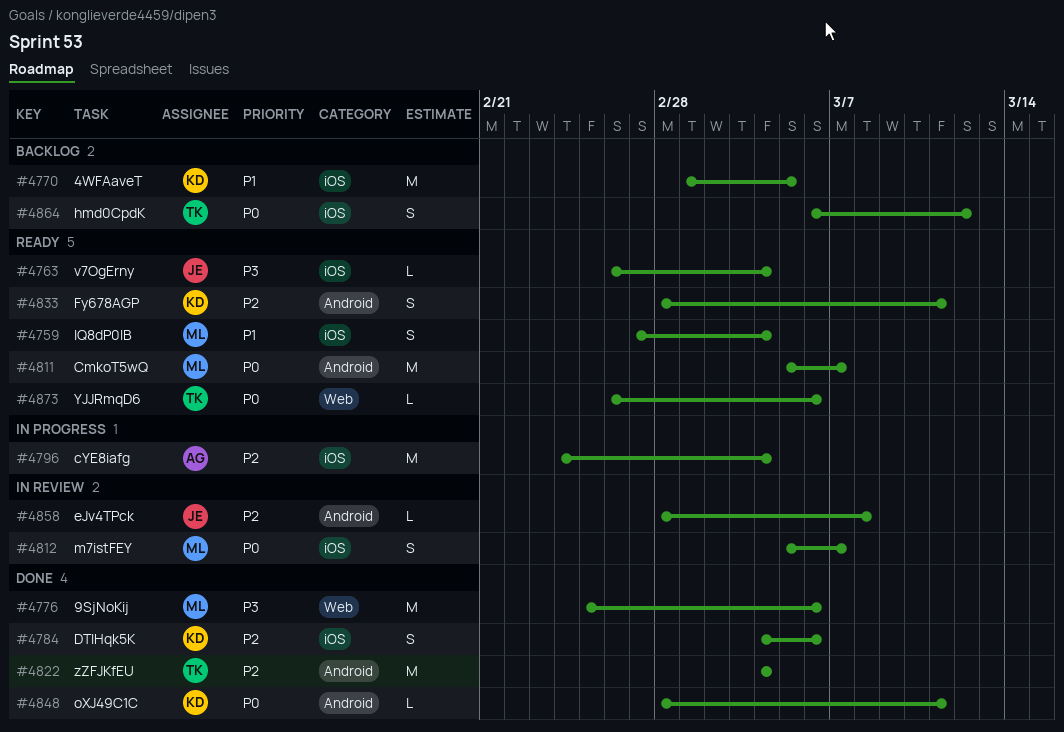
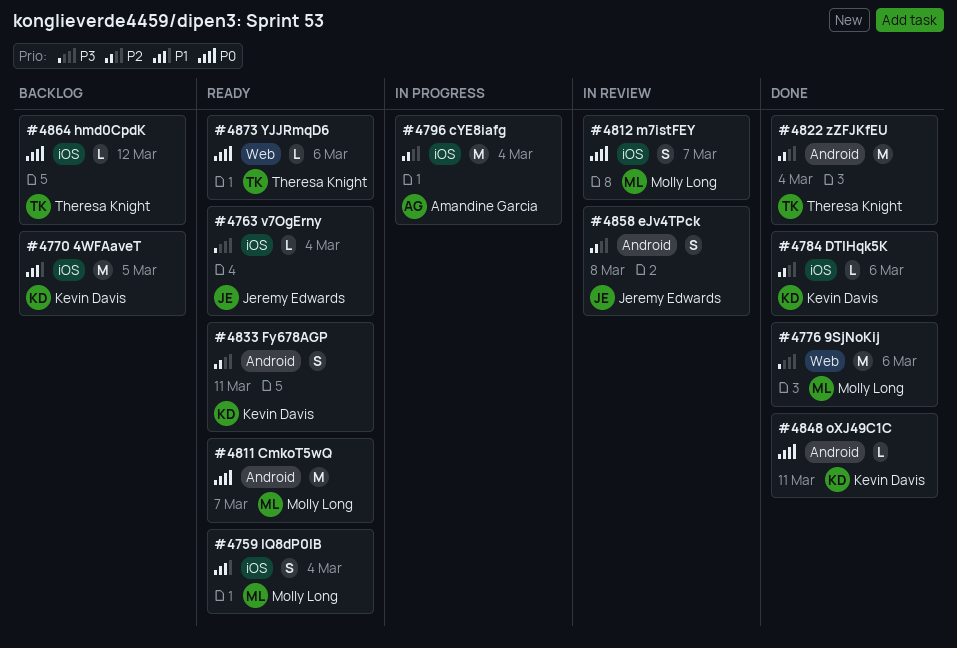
#4784, estimate: S -> L
#4858, estimate: L -> S
#4864, estimate: S -> L

